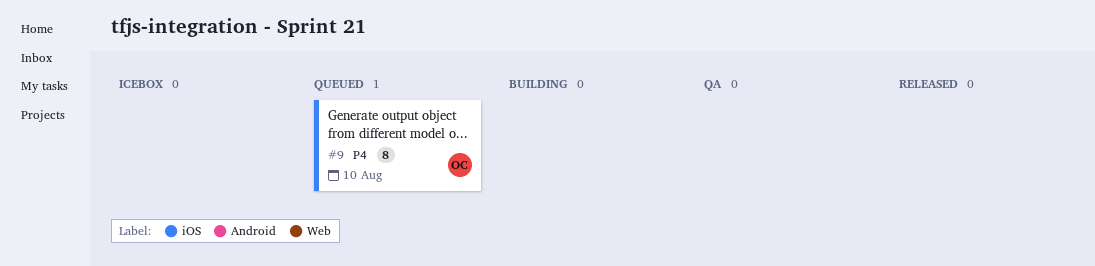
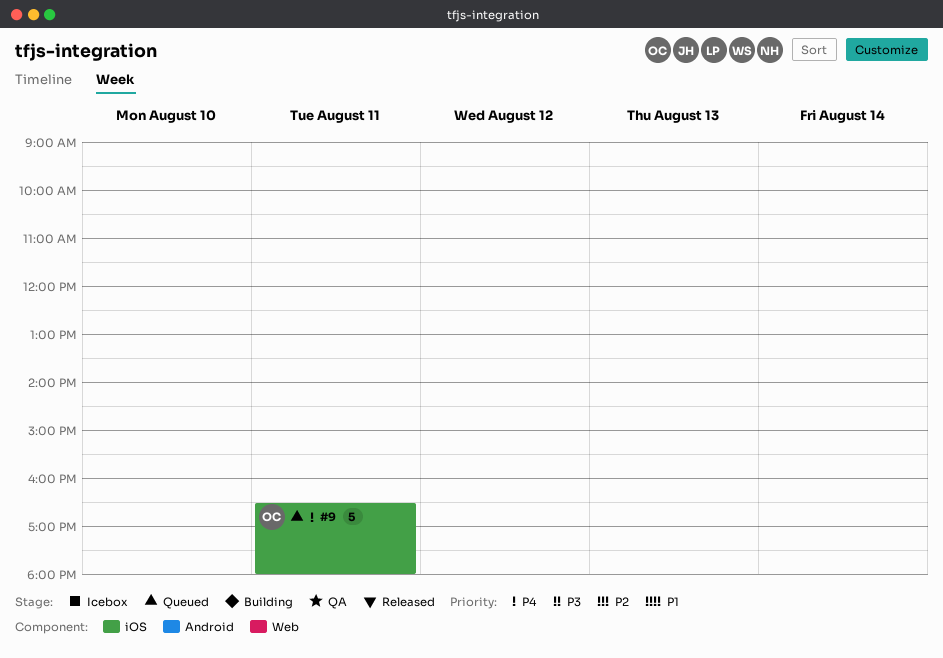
#9, estimate: 8 -> 5
#9, day: Aug 10 -> Aug 11

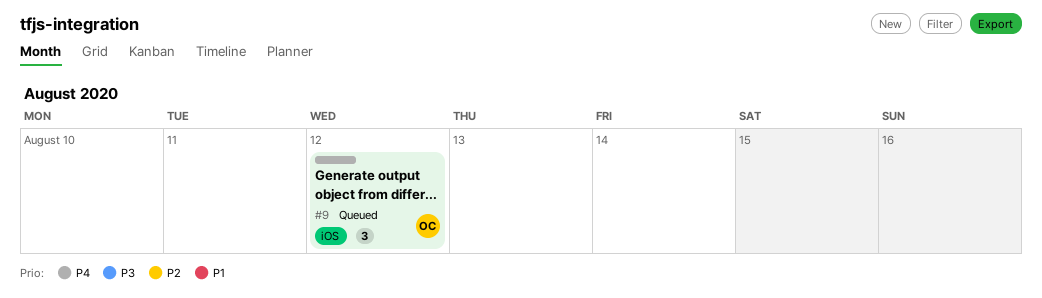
#9, estimate: 5 -> 3
#9, day: Aug 11 -> Aug 12

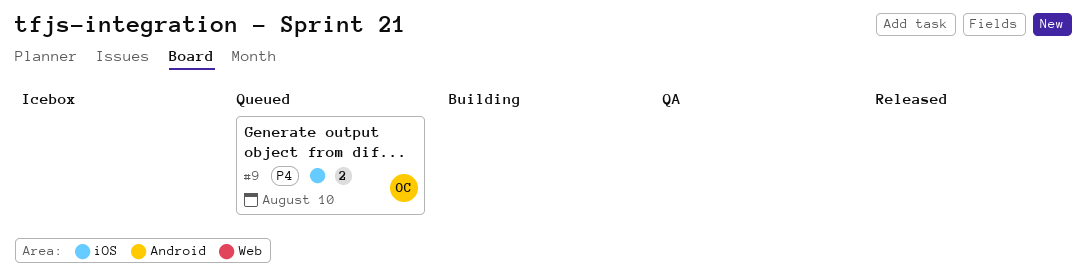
#9, estimate: 3 -> 2
#9, day: Aug 12 -> Aug 10

